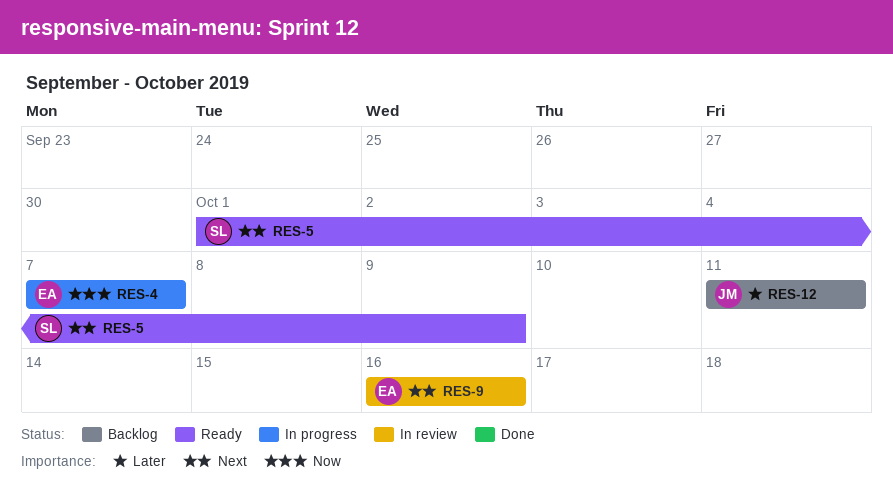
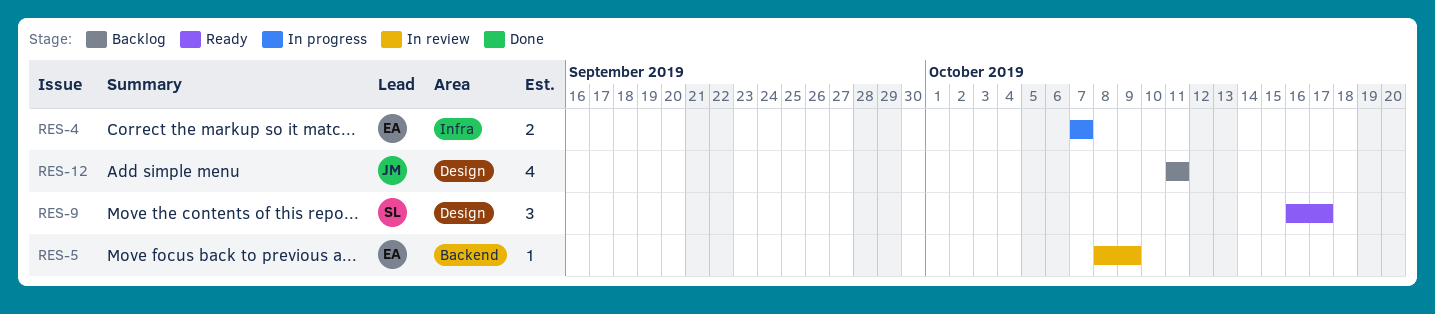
RES-5, status: Ready -> In review
RES-5, owner: SL -> EA
RES-5, start: Oct 1 -> Oct 8
RES-9, status: In review -> Ready
RES-9, owner: EA -> SL
RES-9, due: Oct 16 -> Oct 17

